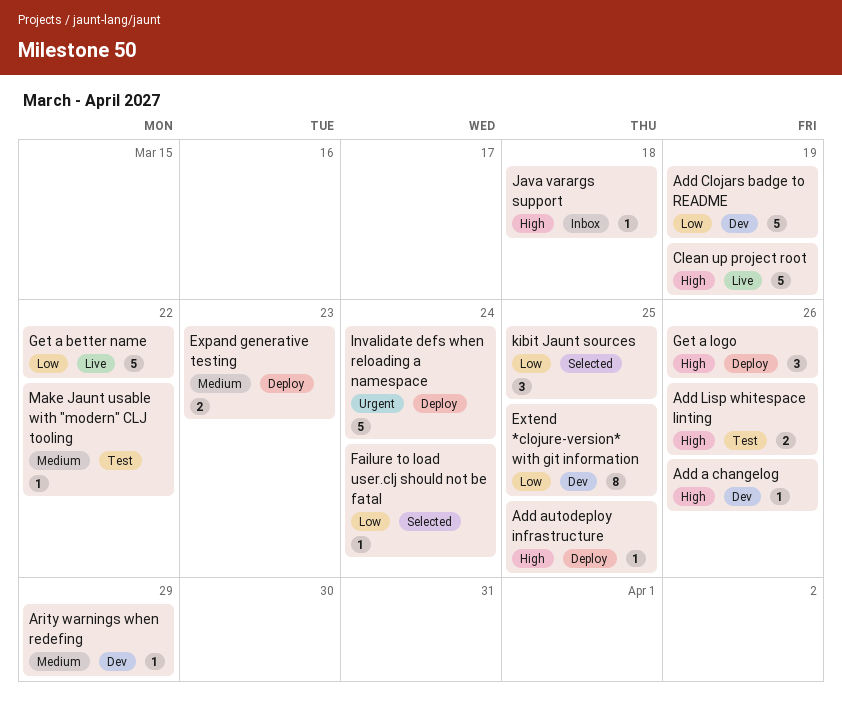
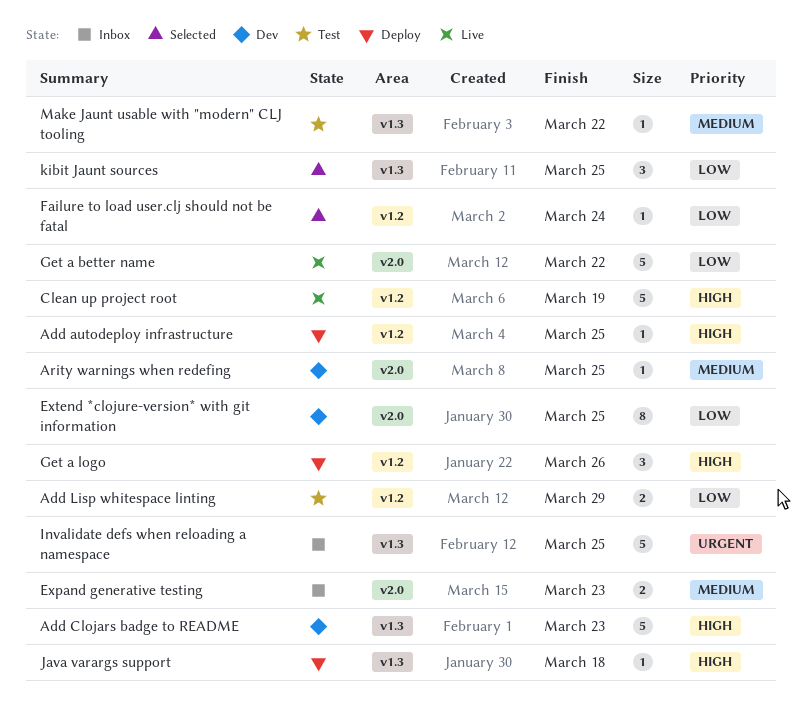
Add a changelog: present -> none
Add Clojars badge to README, priority: Low -> High
Add Clojars badge to README, due: Mar 19 -> Mar 23
Add Lisp whitespace linting, priority: High -> Low
Add Lisp whitespace linting, due: Mar 26 -> Mar 29
Arity warnings when redefing, due: Mar 29 -> Mar 25
Expand generative testing, status: Deploy -> Inbox
Invalidate defs when reloading a namespace, status: Deploy -> Inbox
Invalidate defs when reloading a namespace, due: Mar 24 -> Mar 25
Java varargs support, status: Inbox -> Deploy

